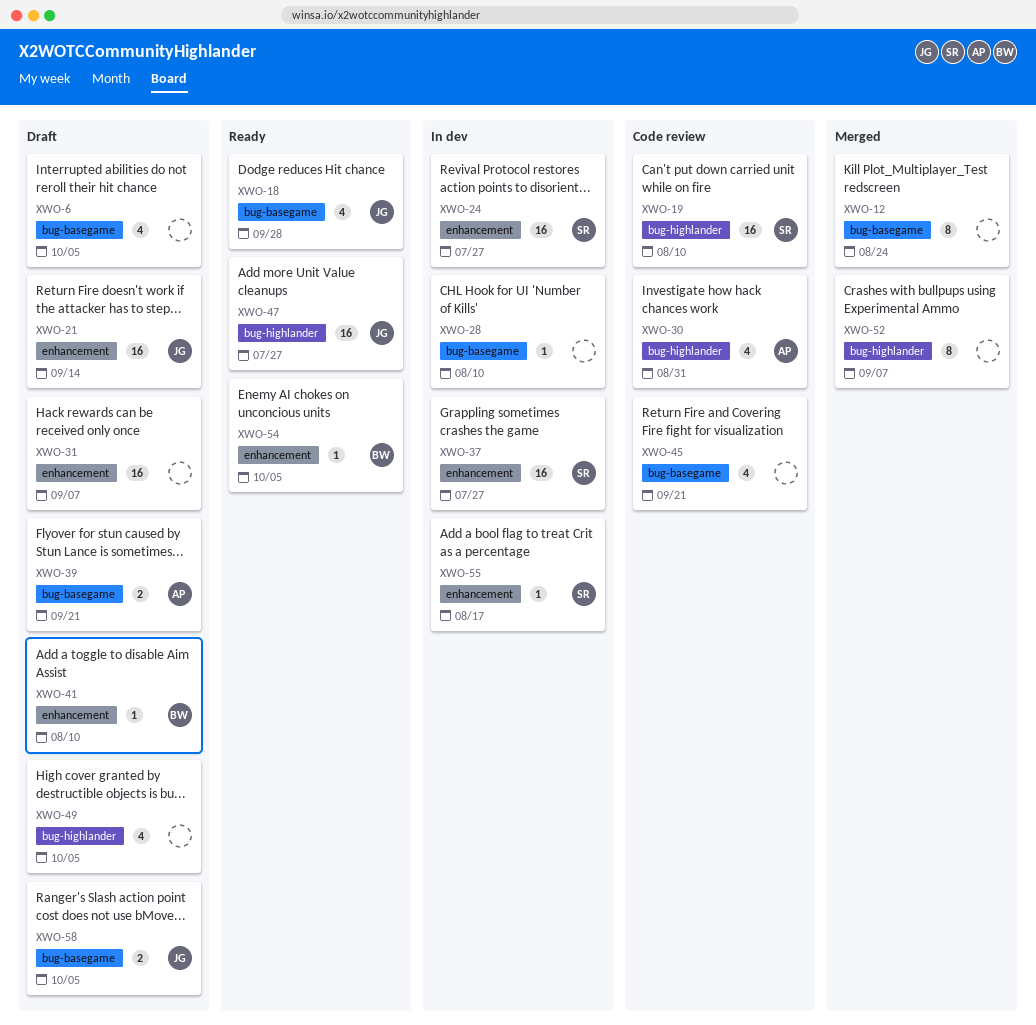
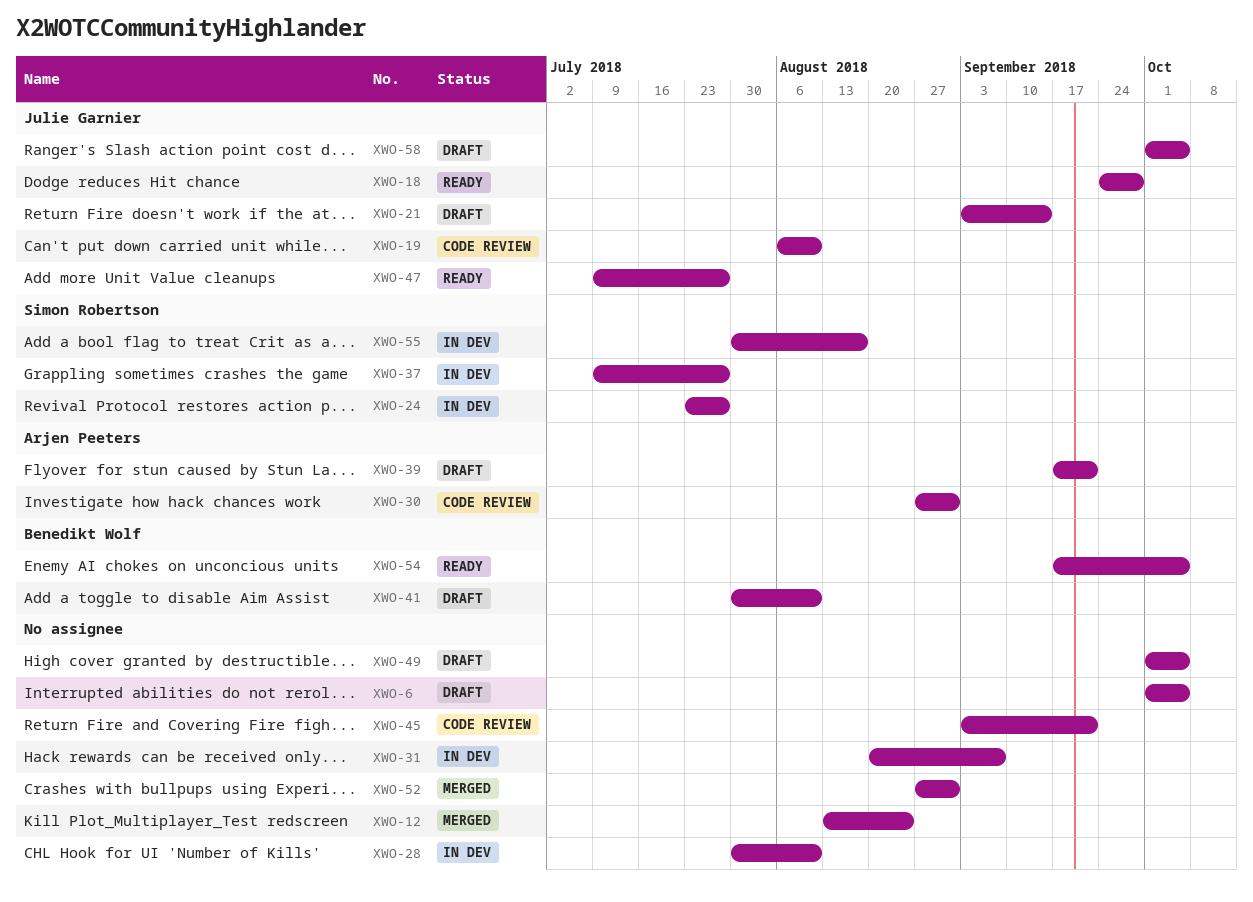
XWO-19, owner: Simon Robertson -> Julie Garnier
XWO-31, status: Draft -> In dev
XWO-52, due: Sep 7 -> Aug 31

